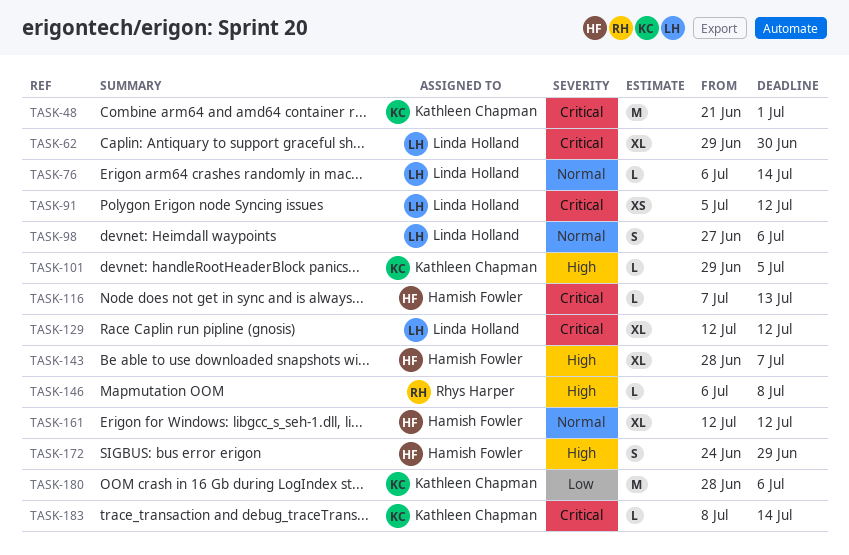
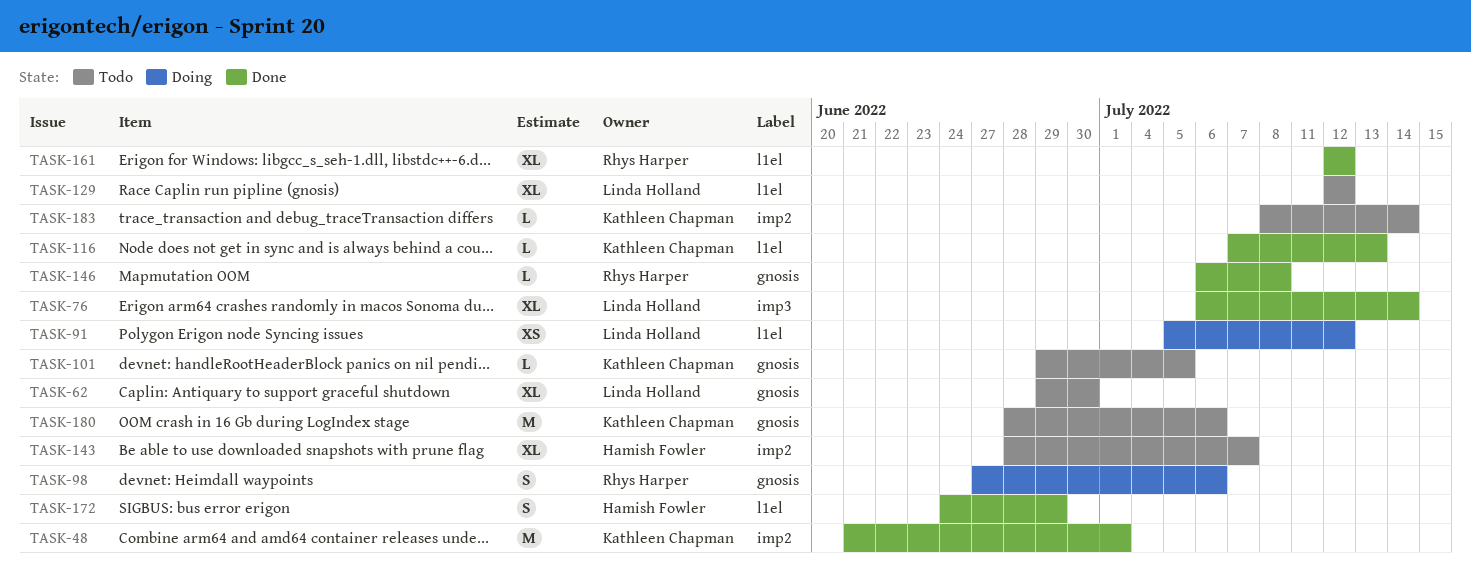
TASK-76, estimate: L -> XL
TASK-98, owner: Linda Holland -> Rhys Harper
TASK-116, owner: Hamish Fowler -> Kathleen Chapman
TASK-161, owner: Hamish Fowler -> Rhys Harper

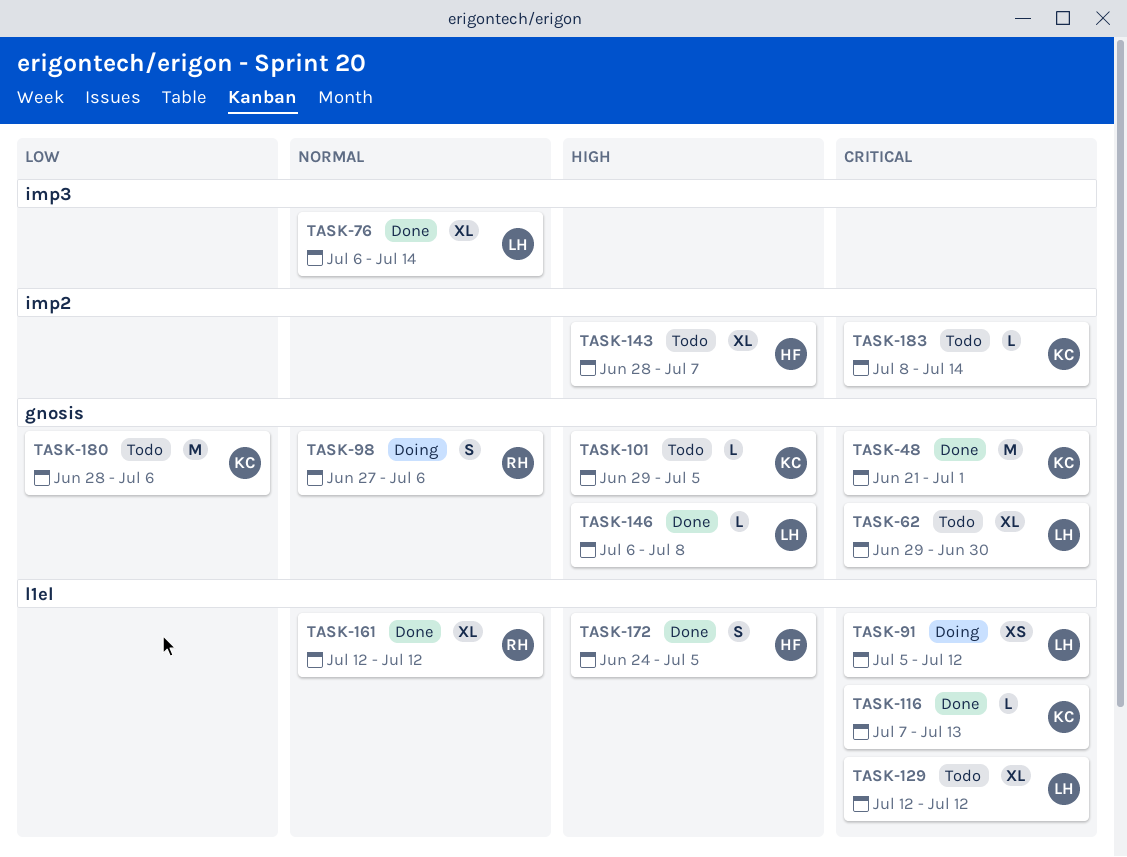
TASK-48, label: imp2 -> gnosis
TASK-146, owner: Rhys Harper -> Linda Holland
TASK-172, due: Jun 29 -> Jul 5

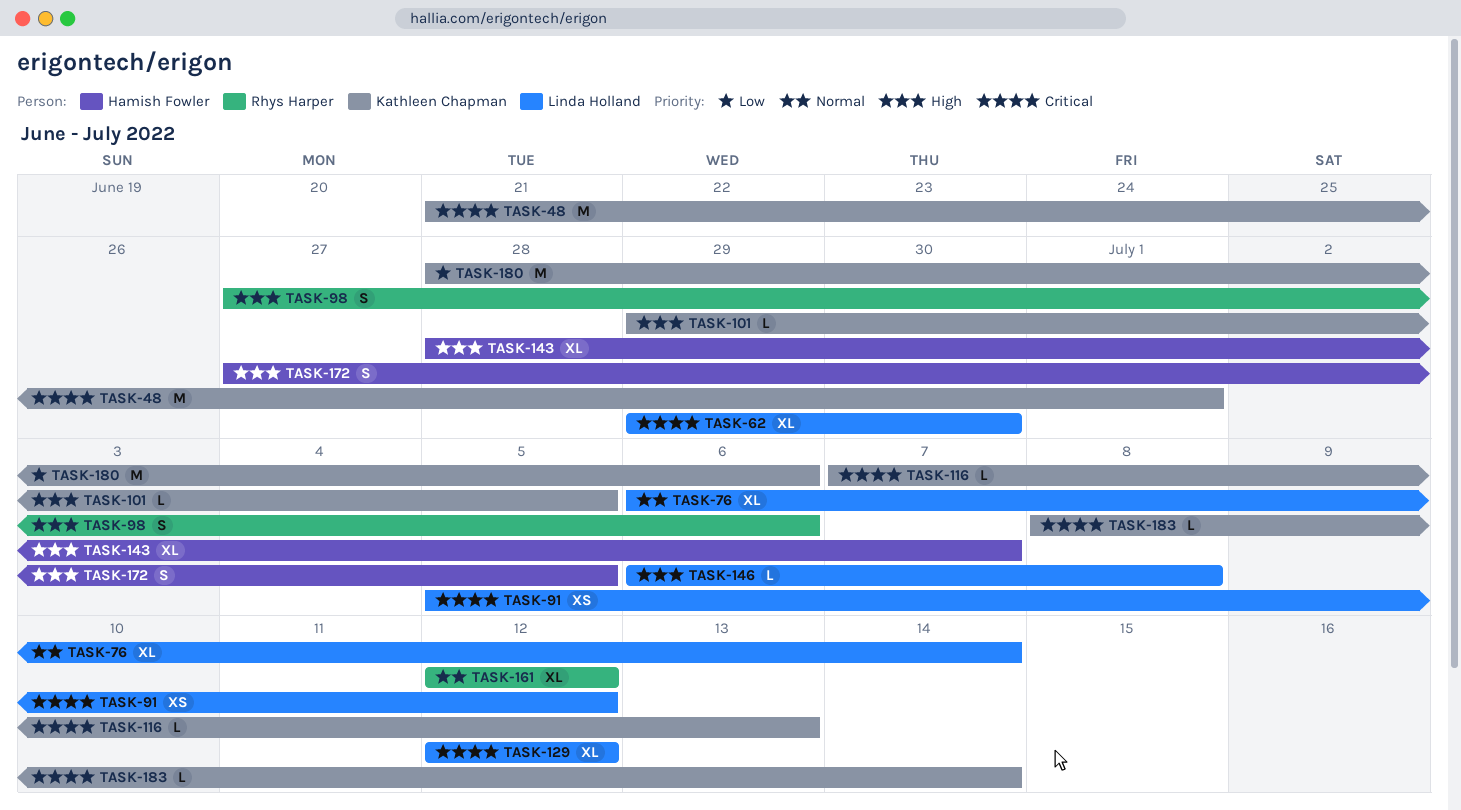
TASK-98, priority: Normal -> High
TASK-172, start: Jun 24 -> Jun 27

